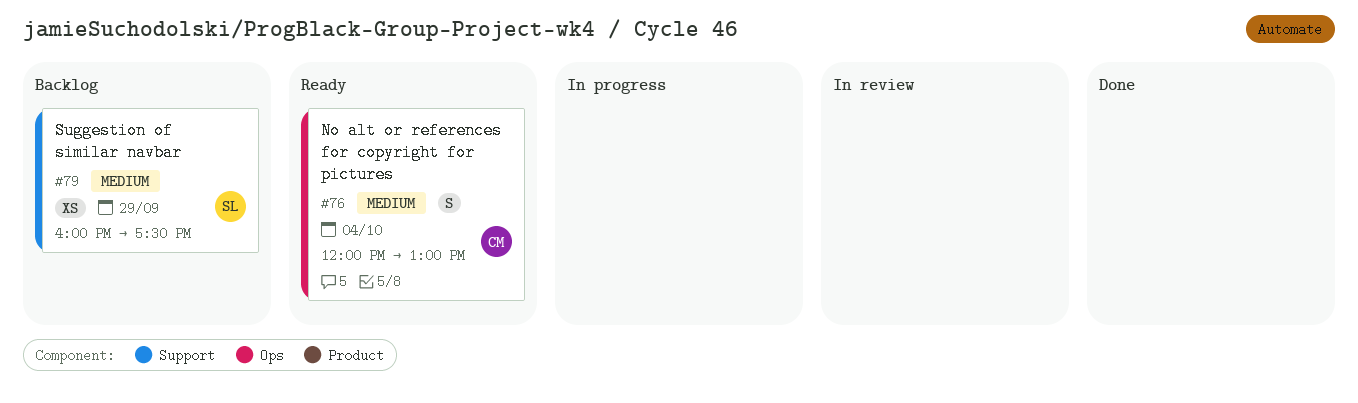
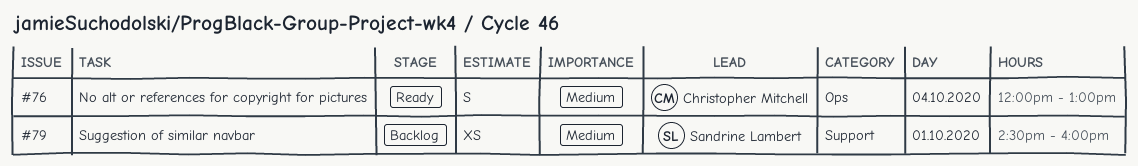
#79, day: Sep 29 -> Oct 1
#79, begins: 16:00 -> 14:30
#79, ends: 17:30 -> 16:00

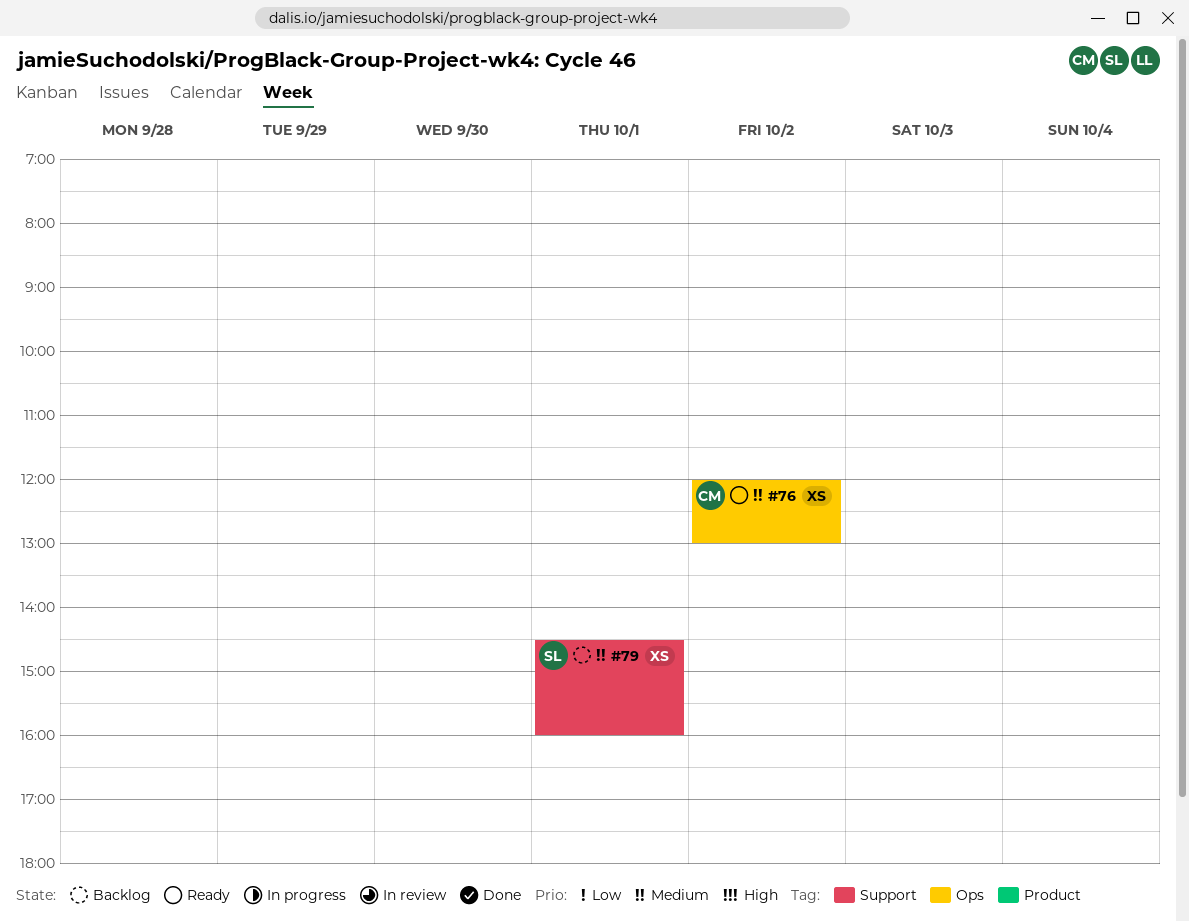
#76, estimate: S -> XS
#76, day: Oct 4 -> Oct 2

